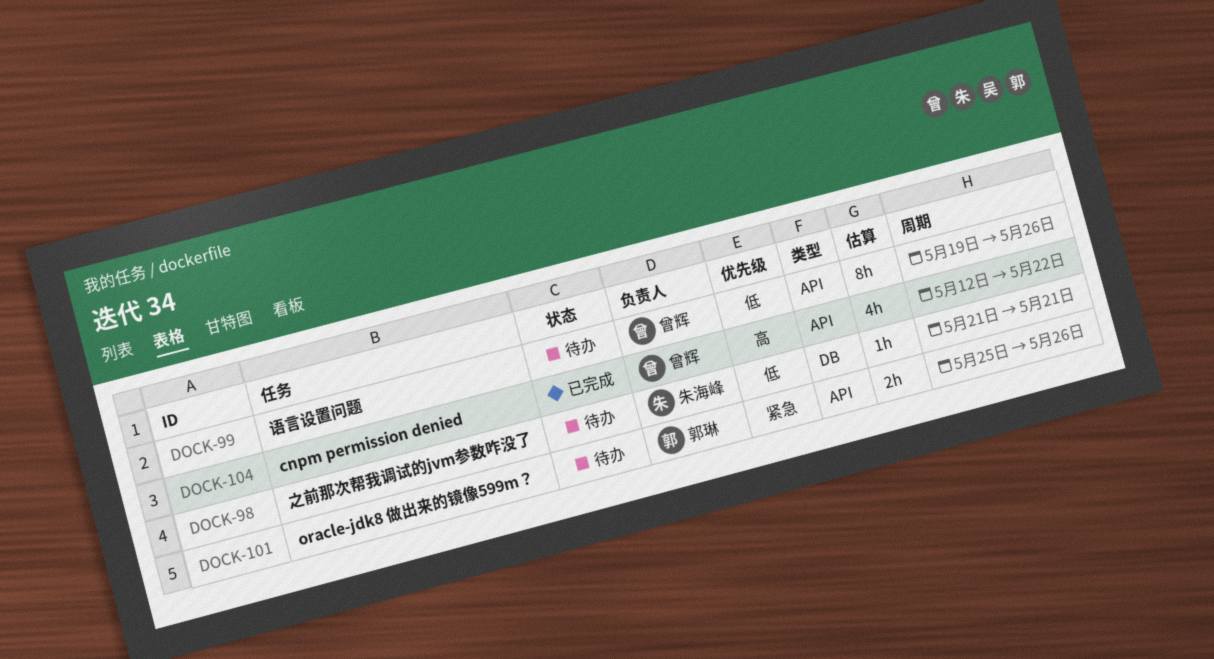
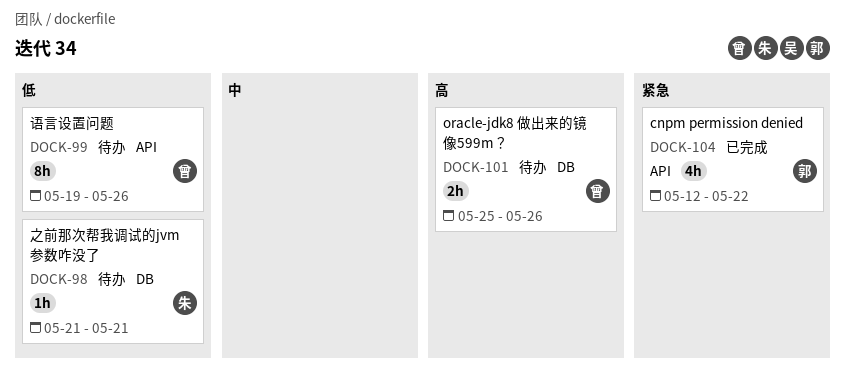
DOCK-101, owner: 郭琳 -> 曾辉
DOCK-101, priority: 紧急 -> 高
DOCK-101, label: API -> DB
DOCK-104, owner: 曾辉 -> 郭琳
DOCK-104, priority: 高 -> 紧急

